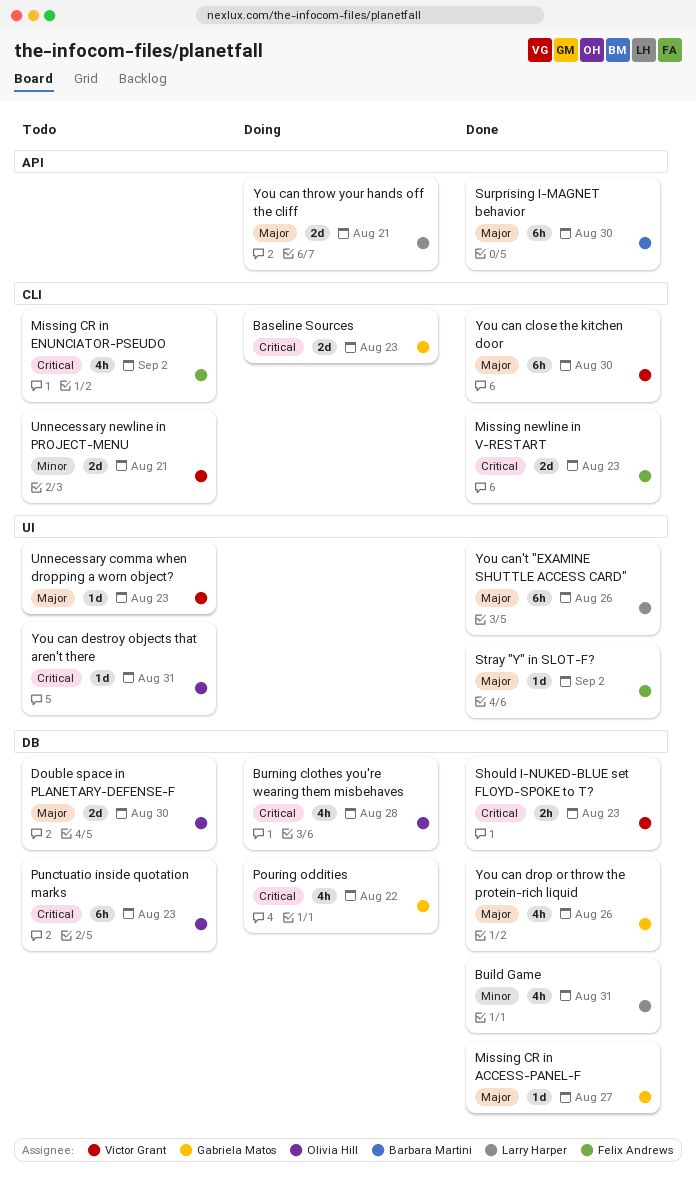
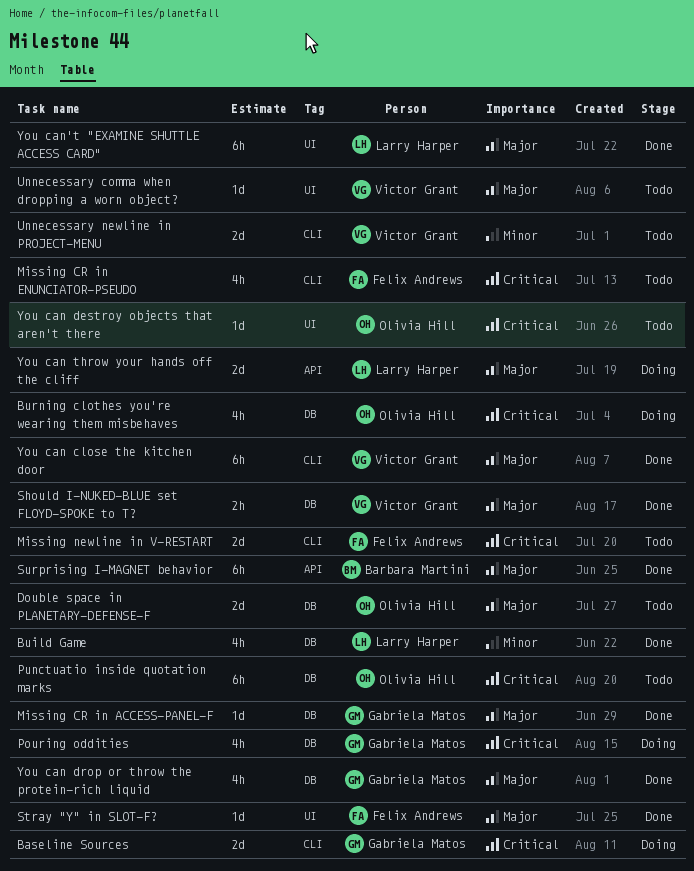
Missing newline in V-RESTART, status: Done -> Todo
Should I-NUKED-BLUE set FLOYD-SPOKE to T?, priority: Critical -> Major

